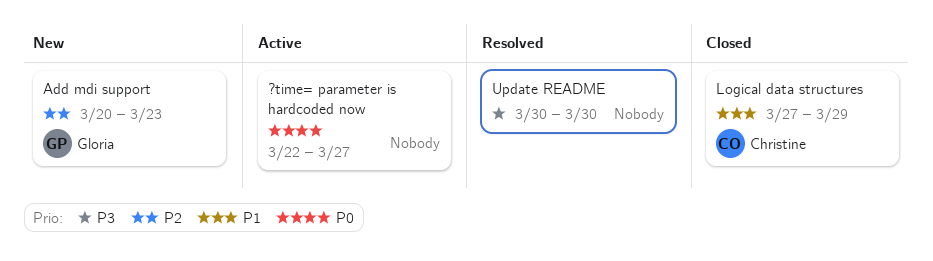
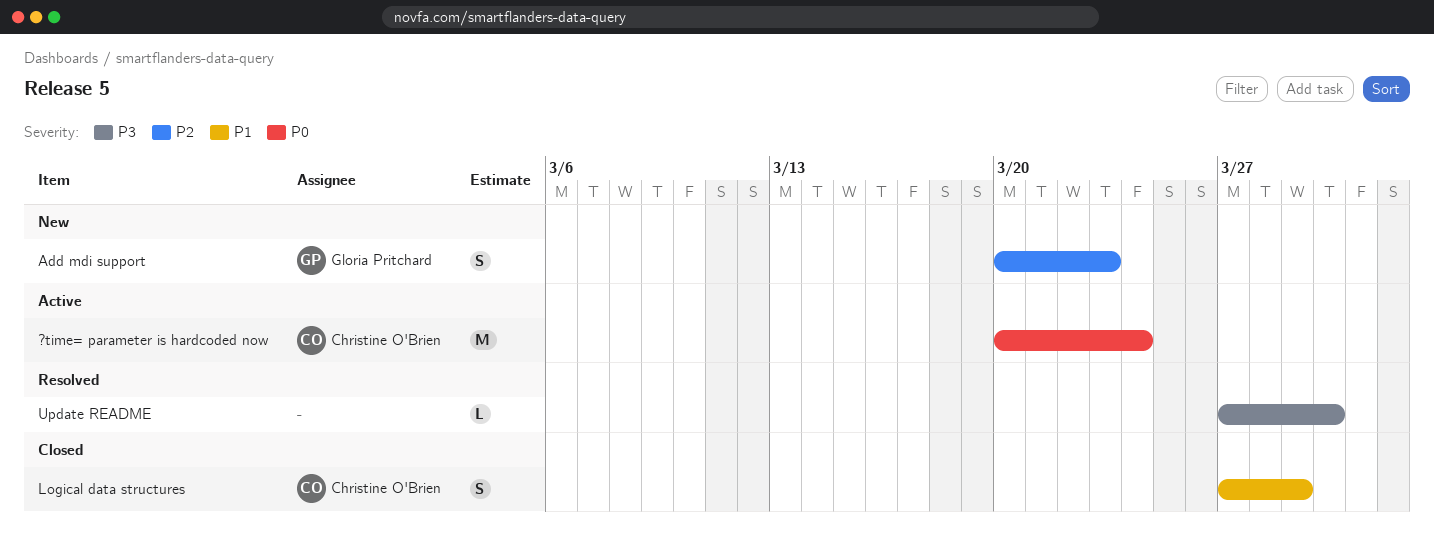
?time= parameter is hardcoded now, owner: none -> Christine O'Brien
?time= parameter is hardcoded now, start: Mar 22 -> Mar 20
?time= parameter is hardcoded now, due: Mar 27 -> Mar 24
Update README, start: Mar 30 -> Mar 27

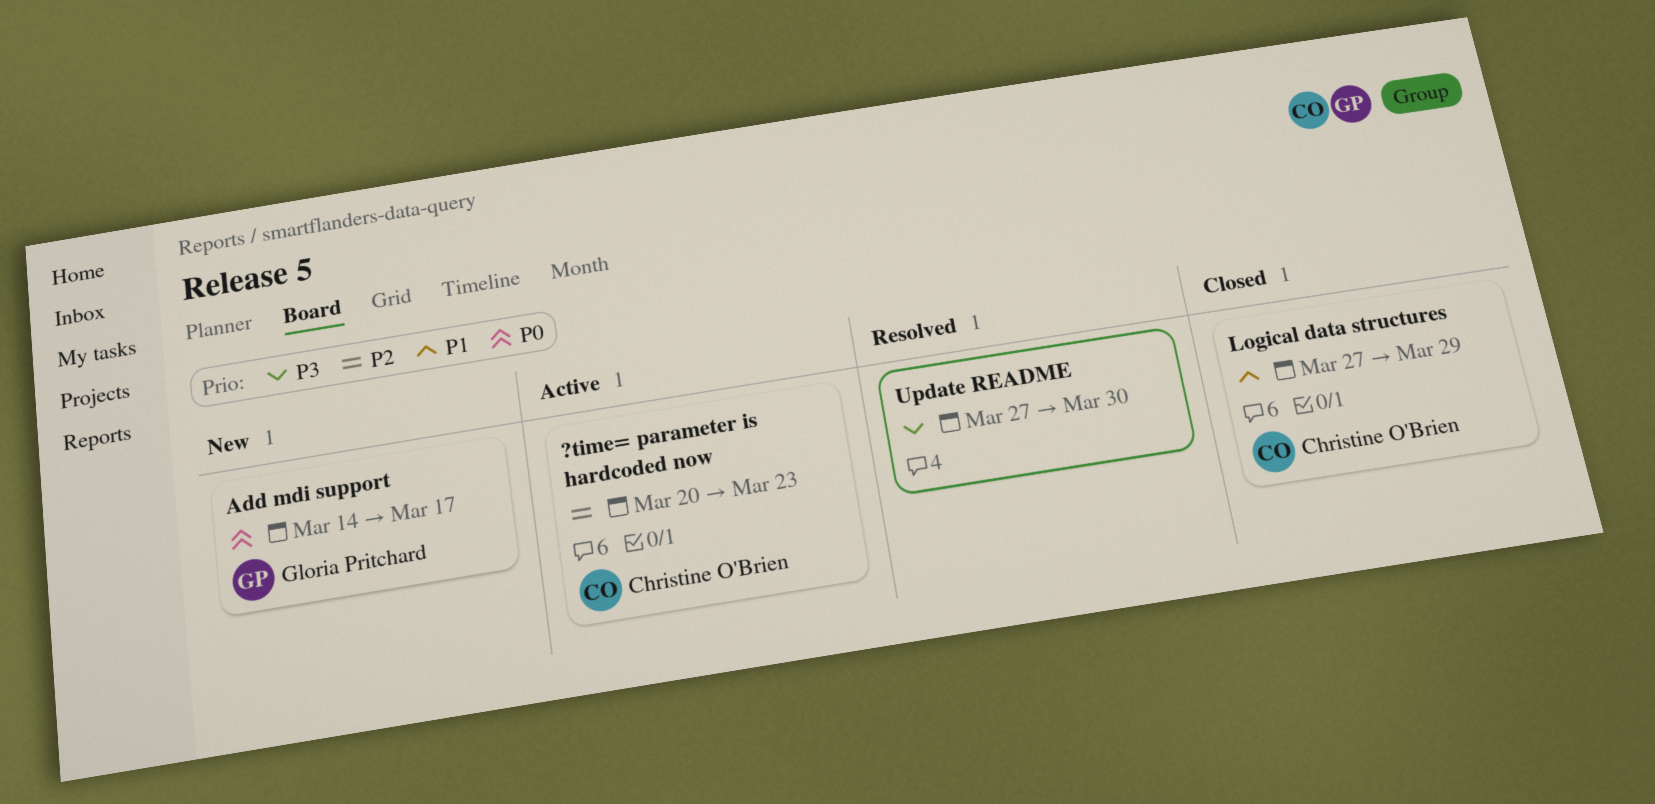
?time= parameter is hardcoded now, priority: P0 -> P2
?time= parameter is hardcoded now, due: Mar 24 -> Mar 23
Add mdi support, priority: P2 -> P0
Add mdi support, start: Mar 20 -> Mar 14
Add mdi support, due: Mar 23 -> Mar 17

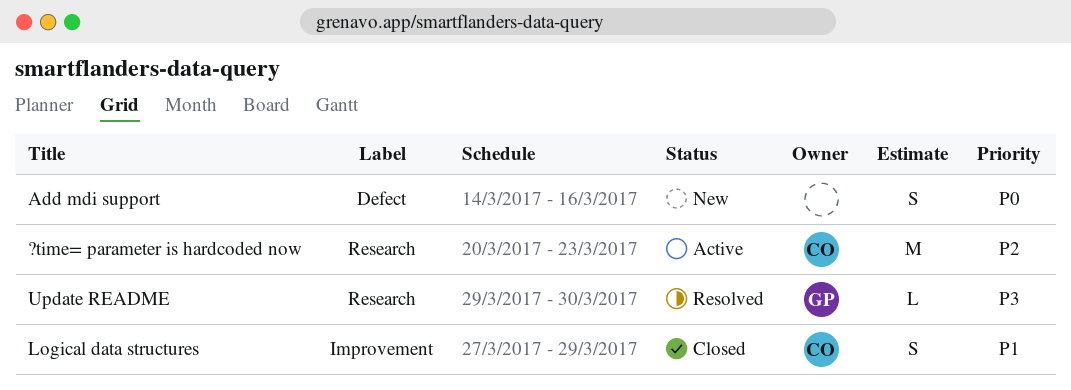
Add mdi support, owner: Gloria Pritchard -> none
Add mdi support, due: Mar 17 -> Mar 16
Update README, owner: none -> Gloria Pritchard
Update README, start: Mar 27 -> Mar 29

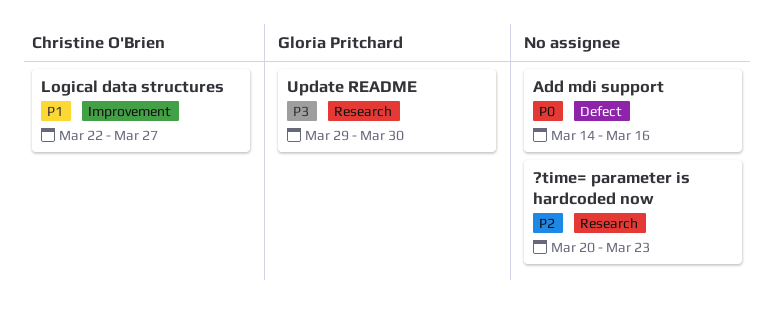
?time= parameter is hardcoded now, owner: Christine O'Brien -> none
Logical data structures, start: Mar 27 -> Mar 22
Logical data structures, due: Mar 29 -> Mar 27

